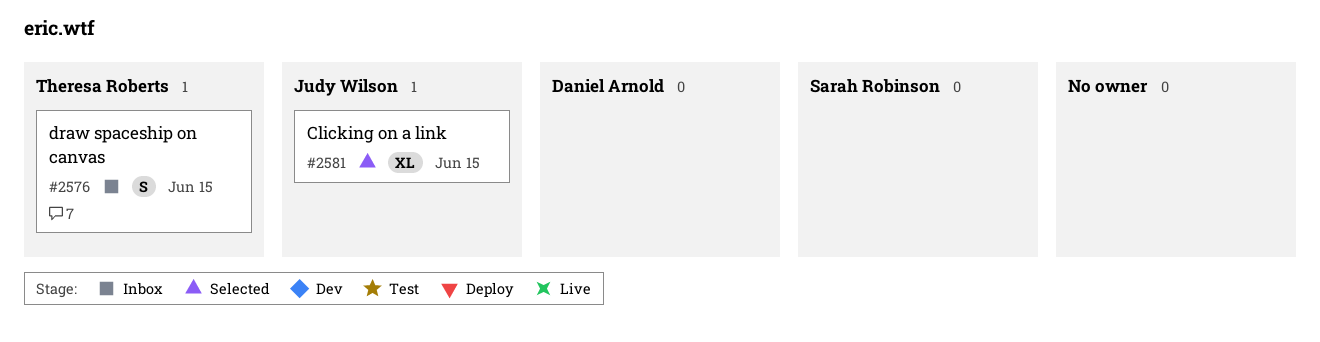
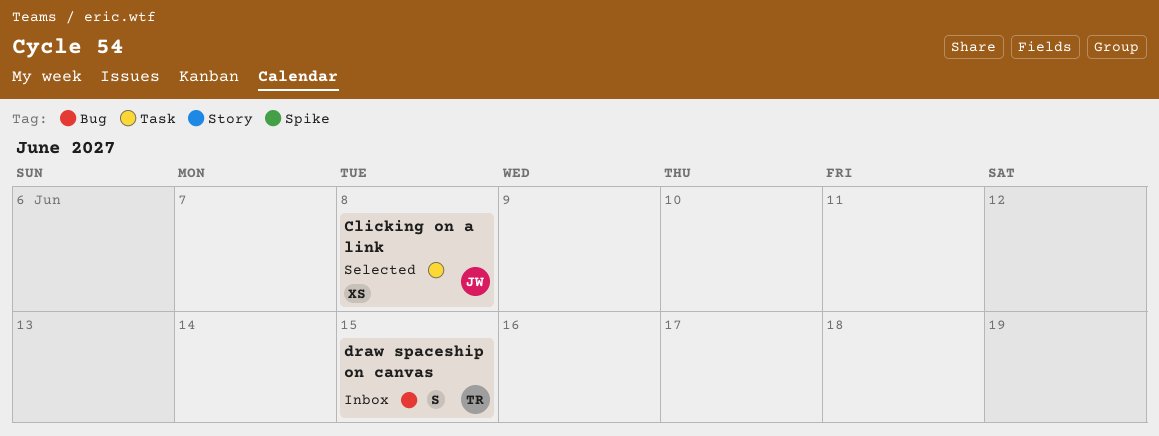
Clicking on a link, estimate: XL -> XS
Clicking on a link, due: Jun 15 -> Jun 8

